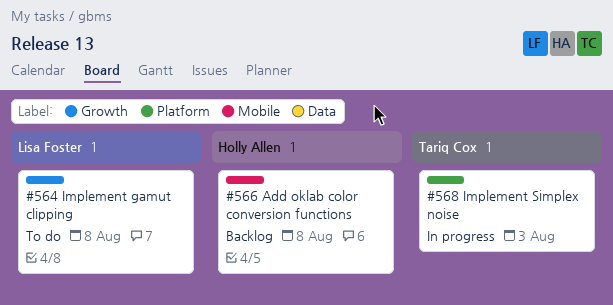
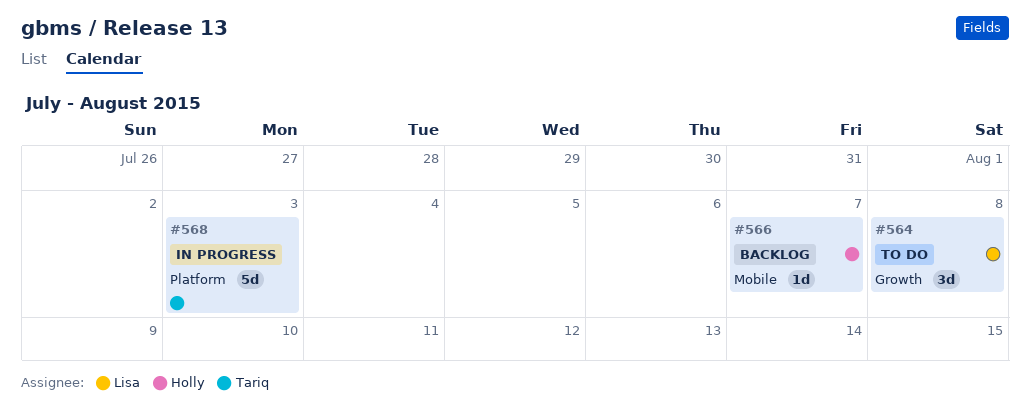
#566, due: Aug 8 -> Aug 7

